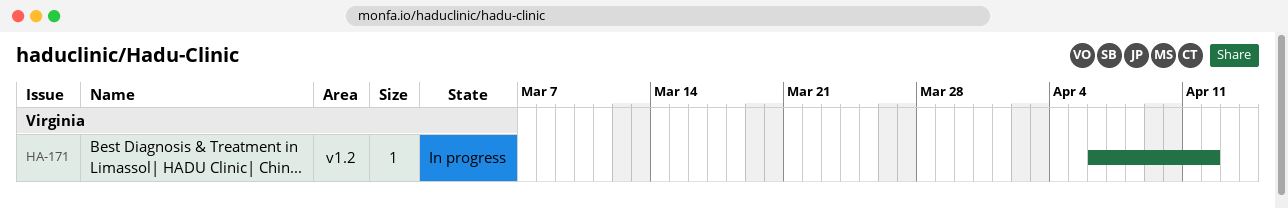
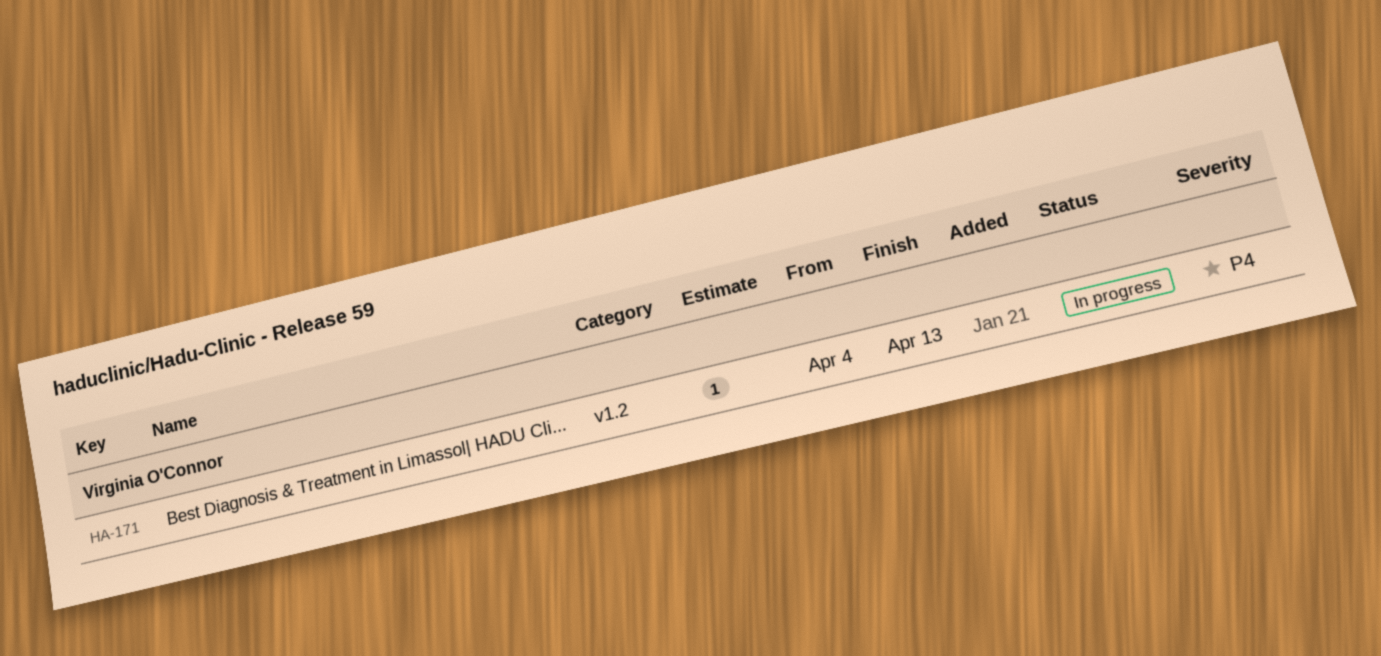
HA-171, start: Apr 6 -> Apr 4
HA-171, due: Apr 12 -> Apr 13

